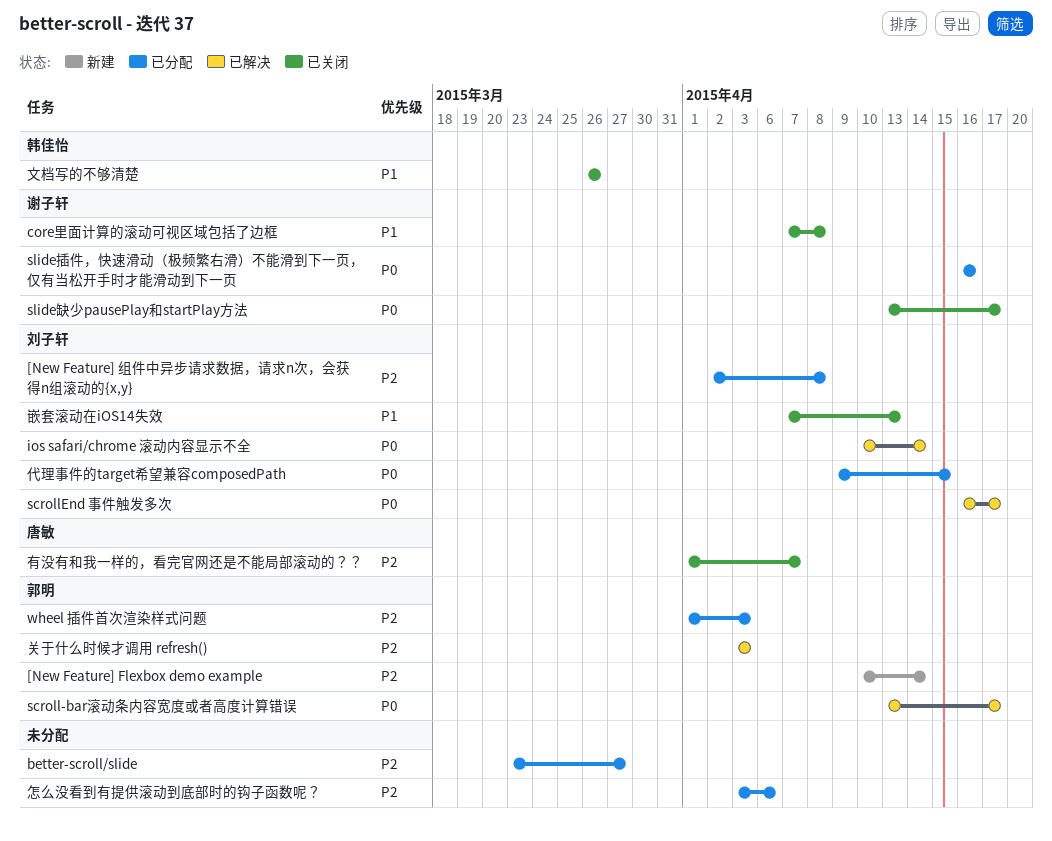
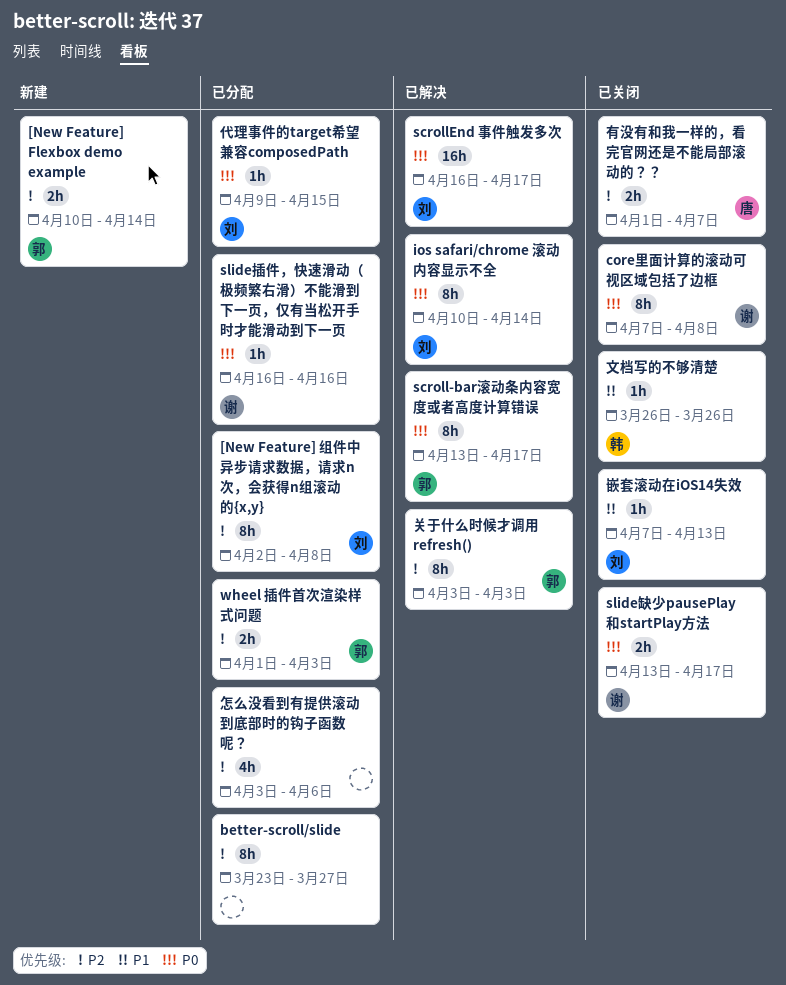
core里面计算的滚动可视区域包括了边框, priority: P1 -> P0

